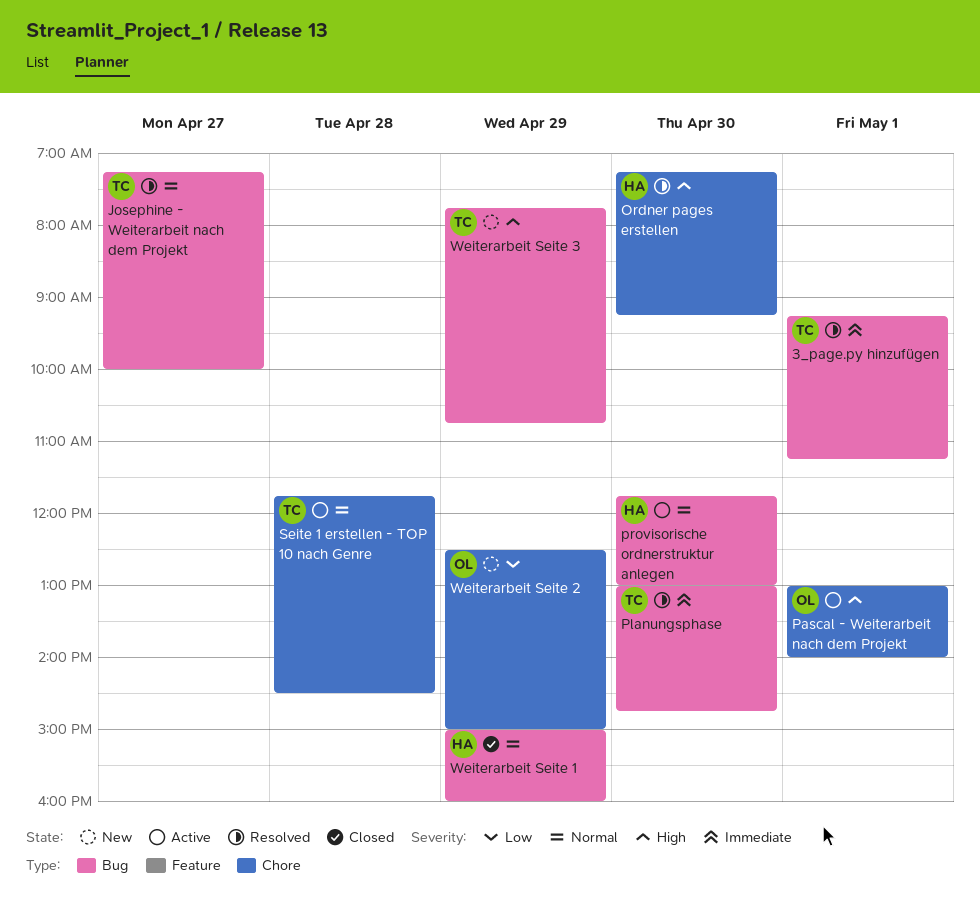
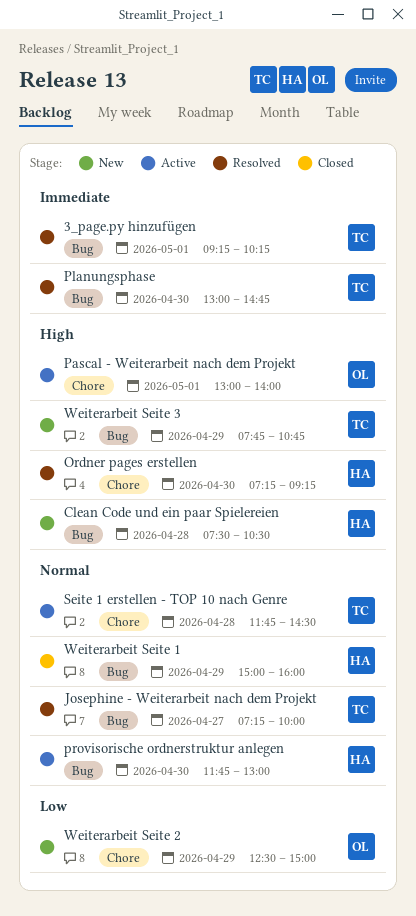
3_page.py hinzufügen, ends: 11:15 -> 10:15
Clean Code und ein paar Spielereien: none -> present

